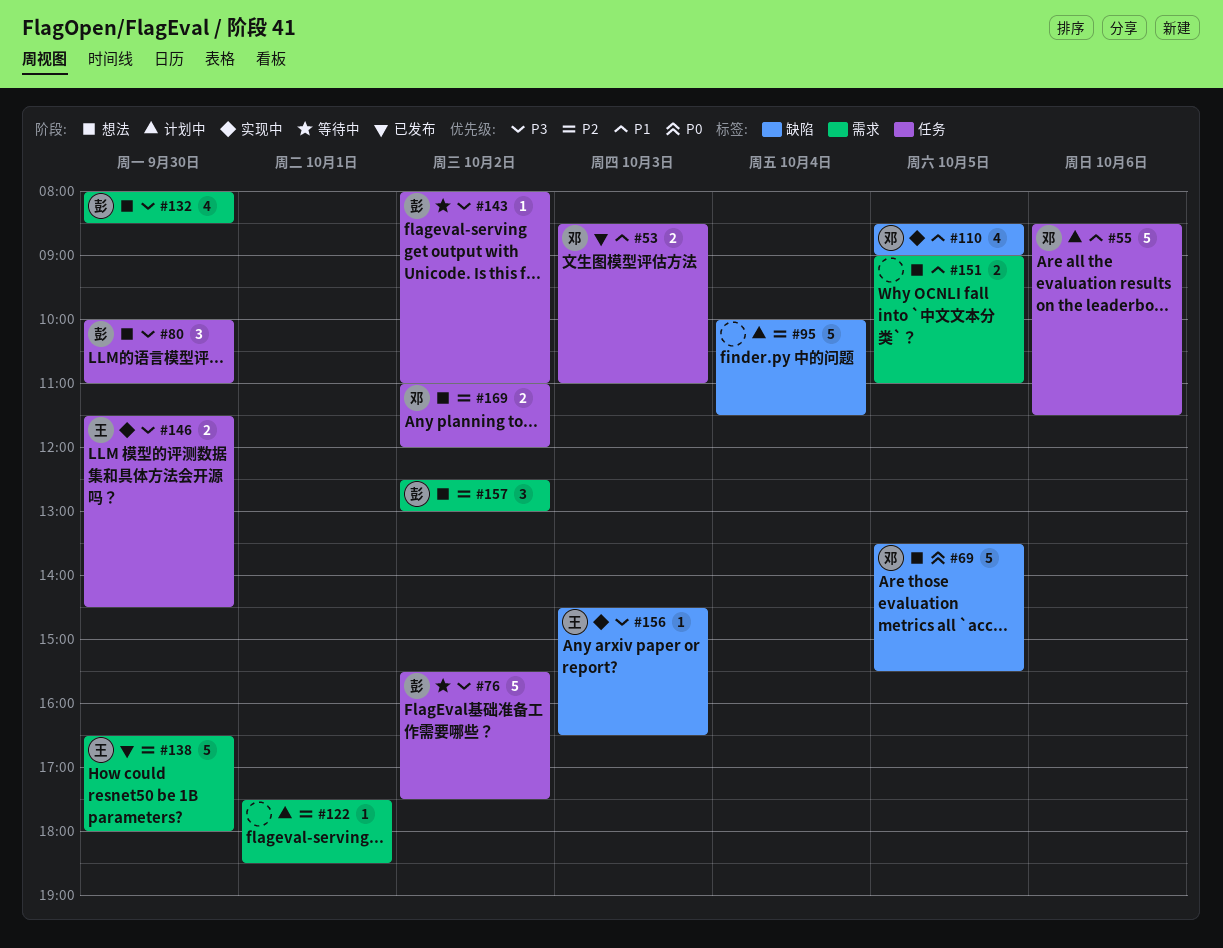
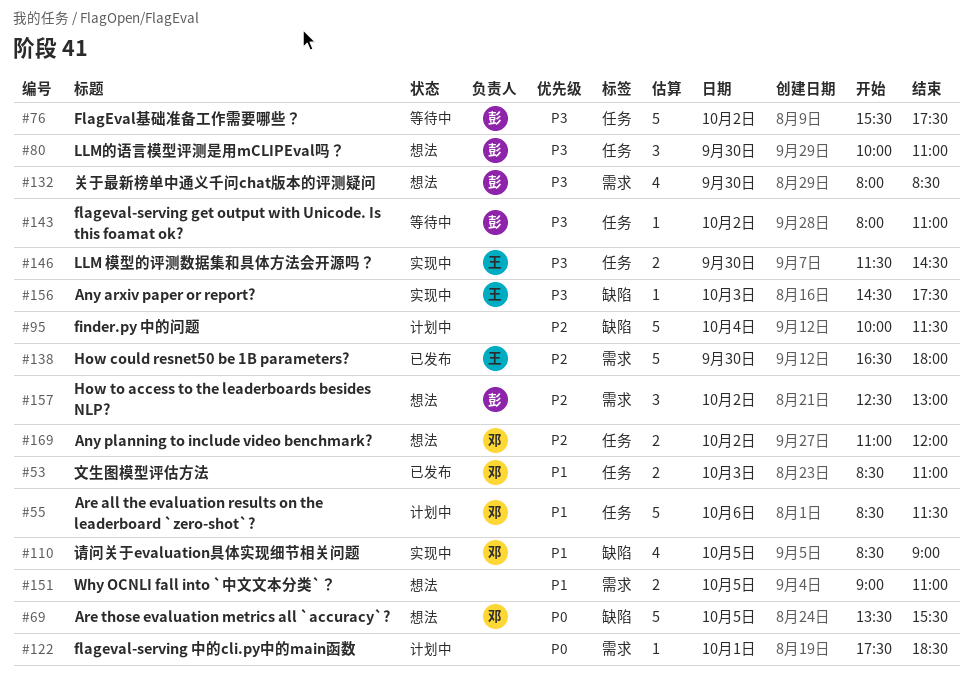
#122, priority: P2 -> P0
#156, ends: 16:30 -> 17:30

